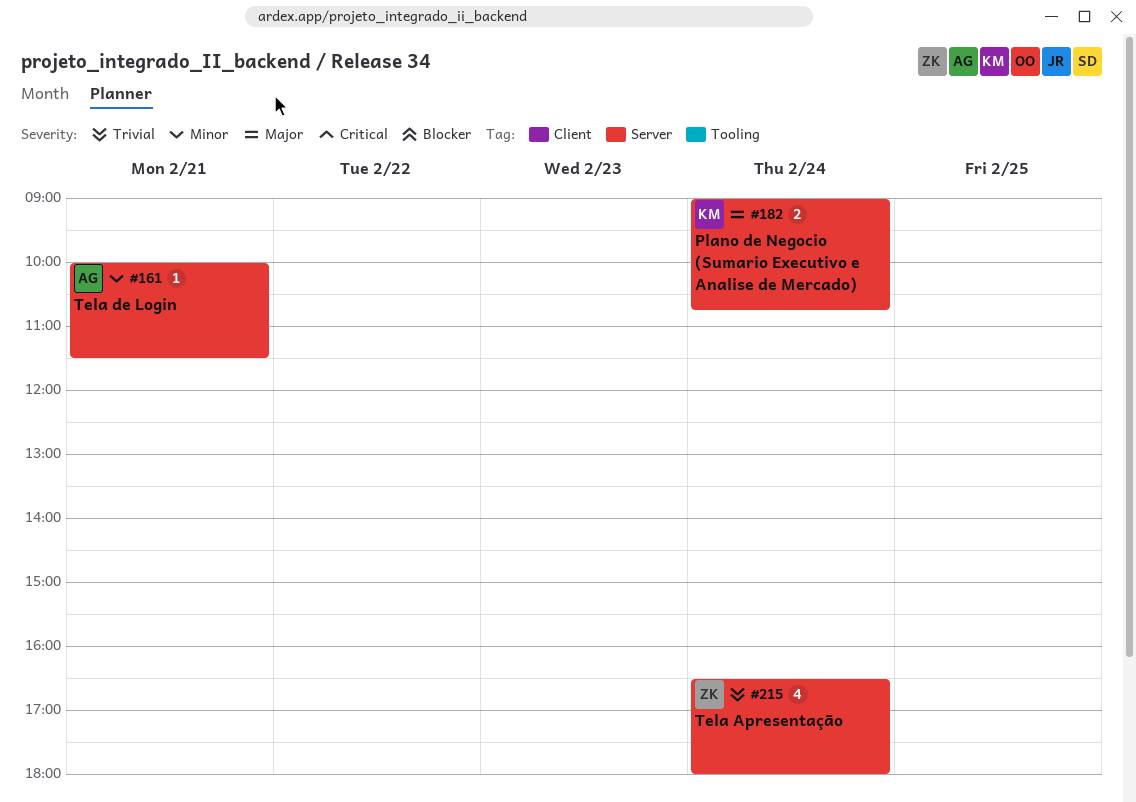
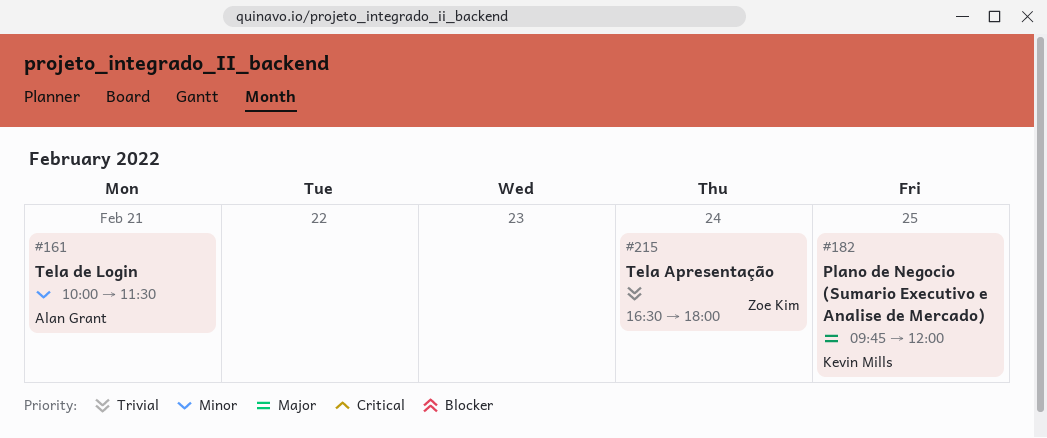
#182, day: Feb 24 -> Feb 25
#182, begins: 09:00 -> 09:45
#182, ends: 10:45 -> 12:00

